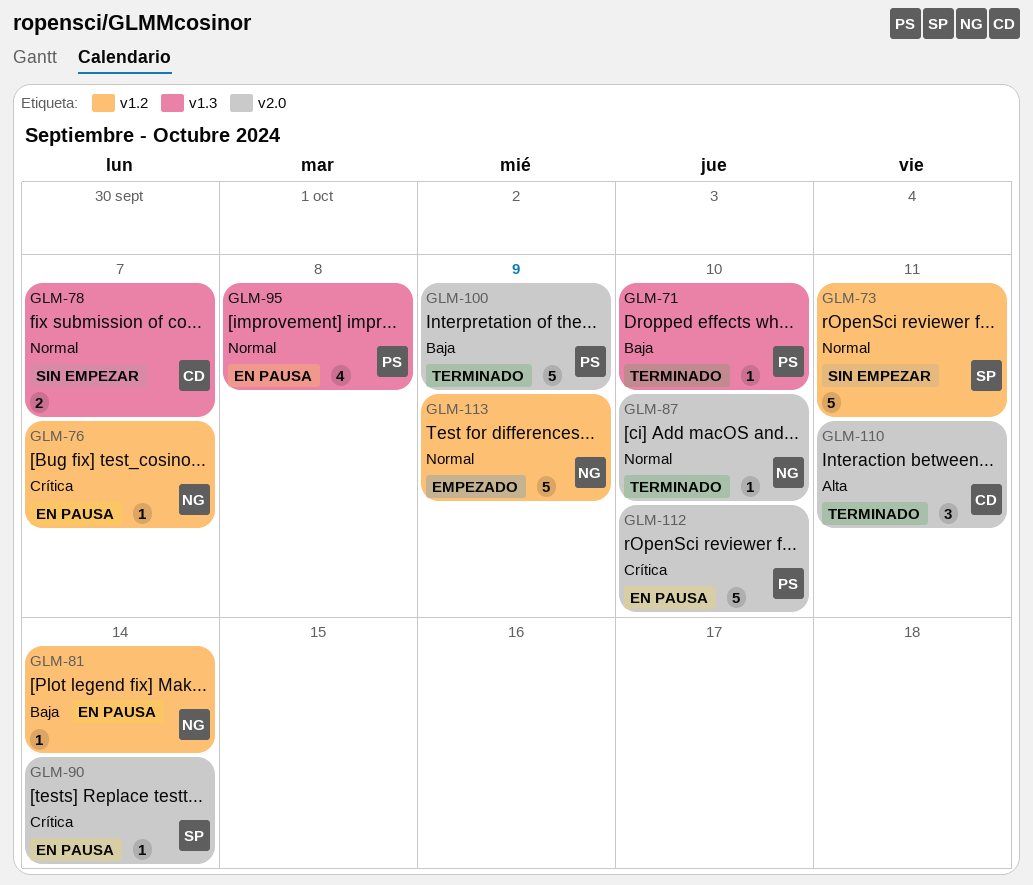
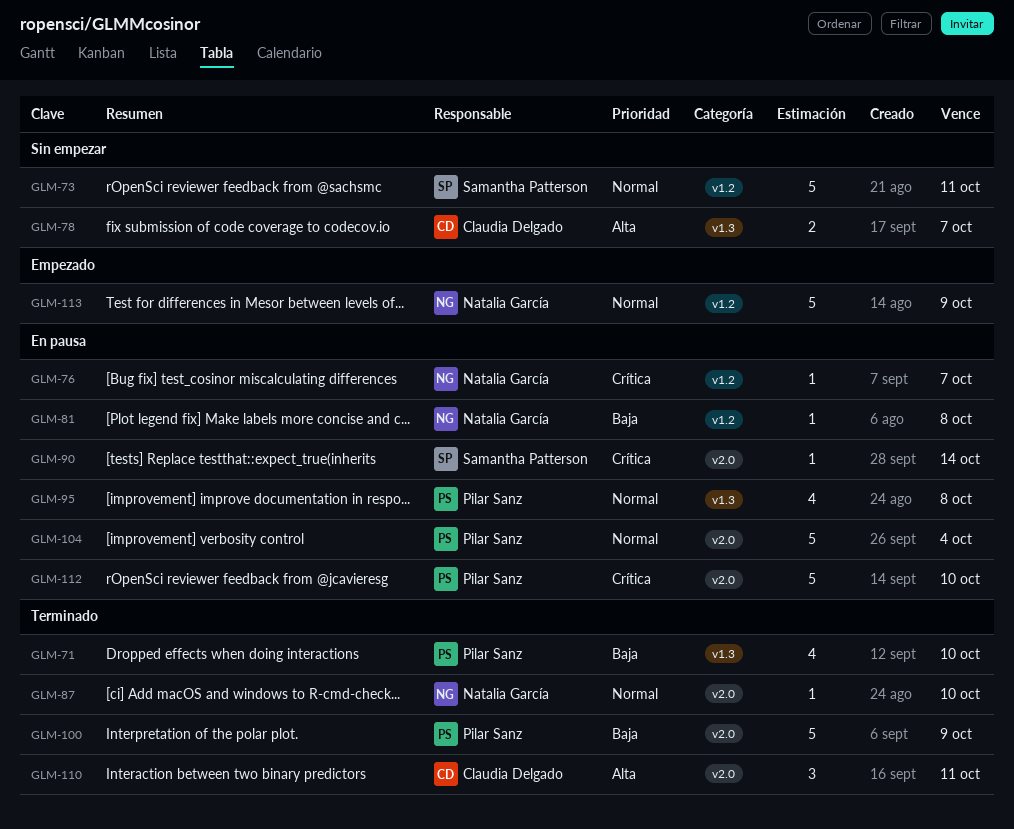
GLM-71, estimate: 1 -> 4
GLM-78, priority: Normal -> Alta
GLM-81, due: Oct 14 -> Oct 8
GLM-104: none -> present

